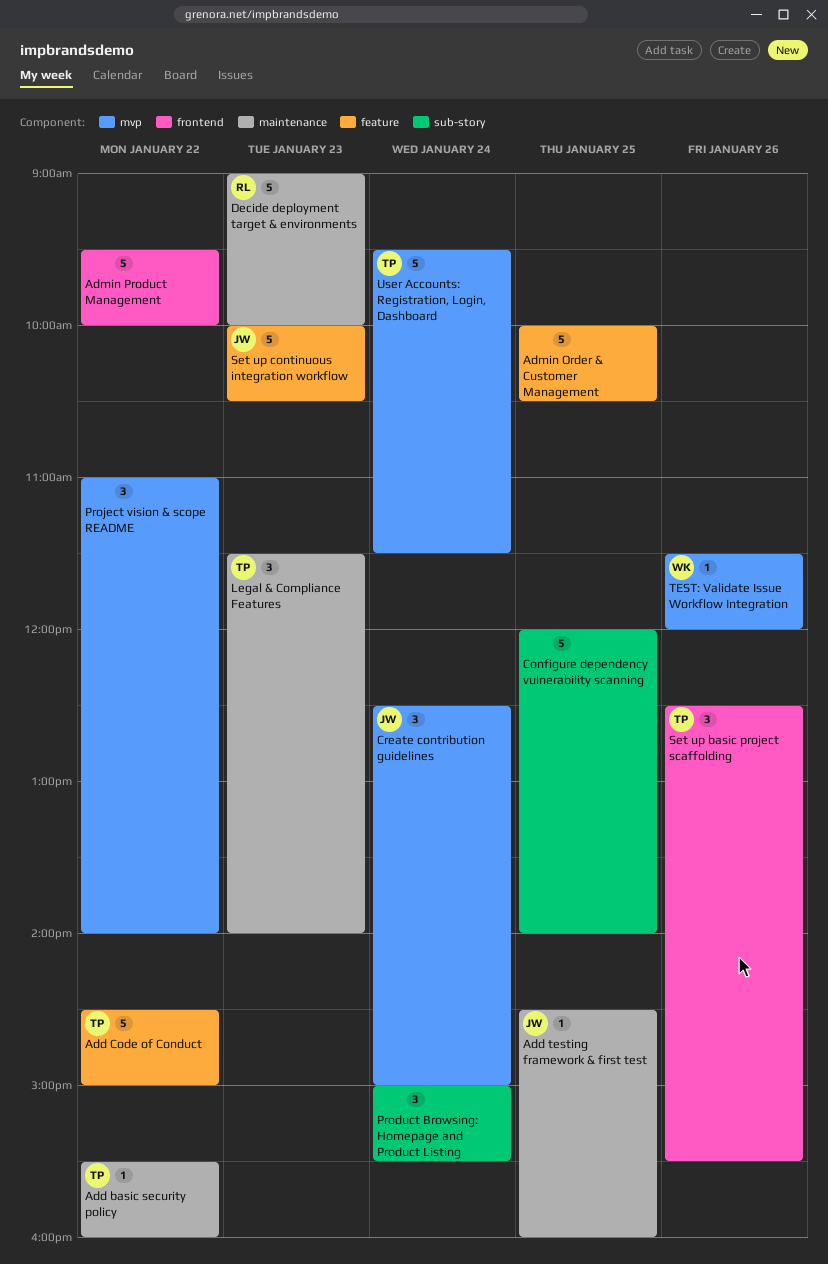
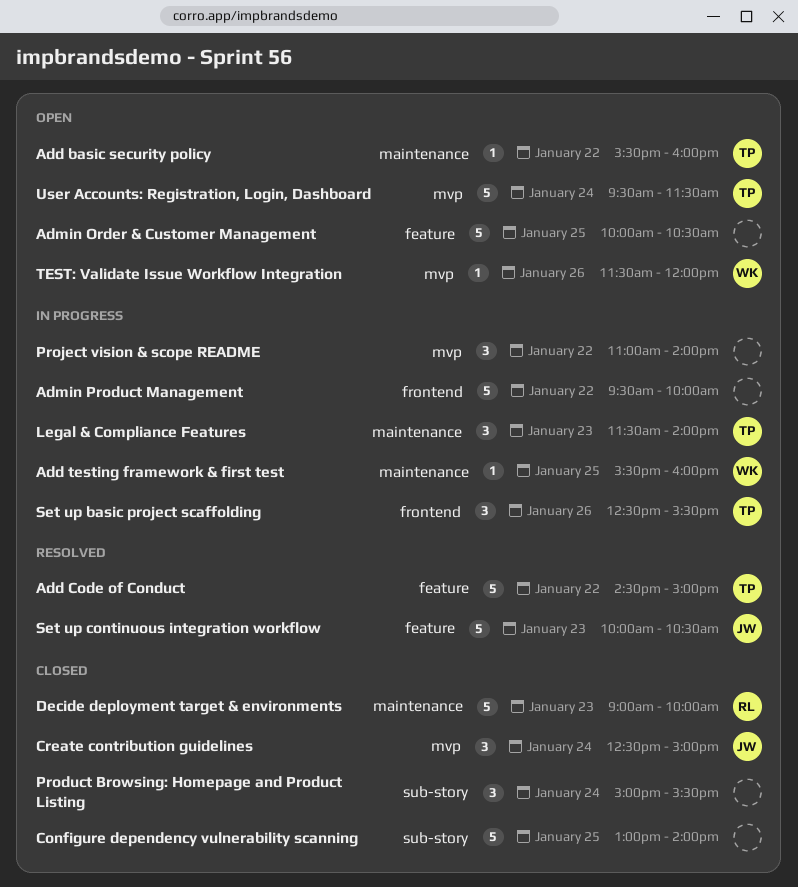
Add testing framework & first test, owner: JW -> WK
Add testing framework & first test, begins: 14:30 -> 15:30
Configure dependency vulnerability scanning, begins: 12:00 -> 13:00

